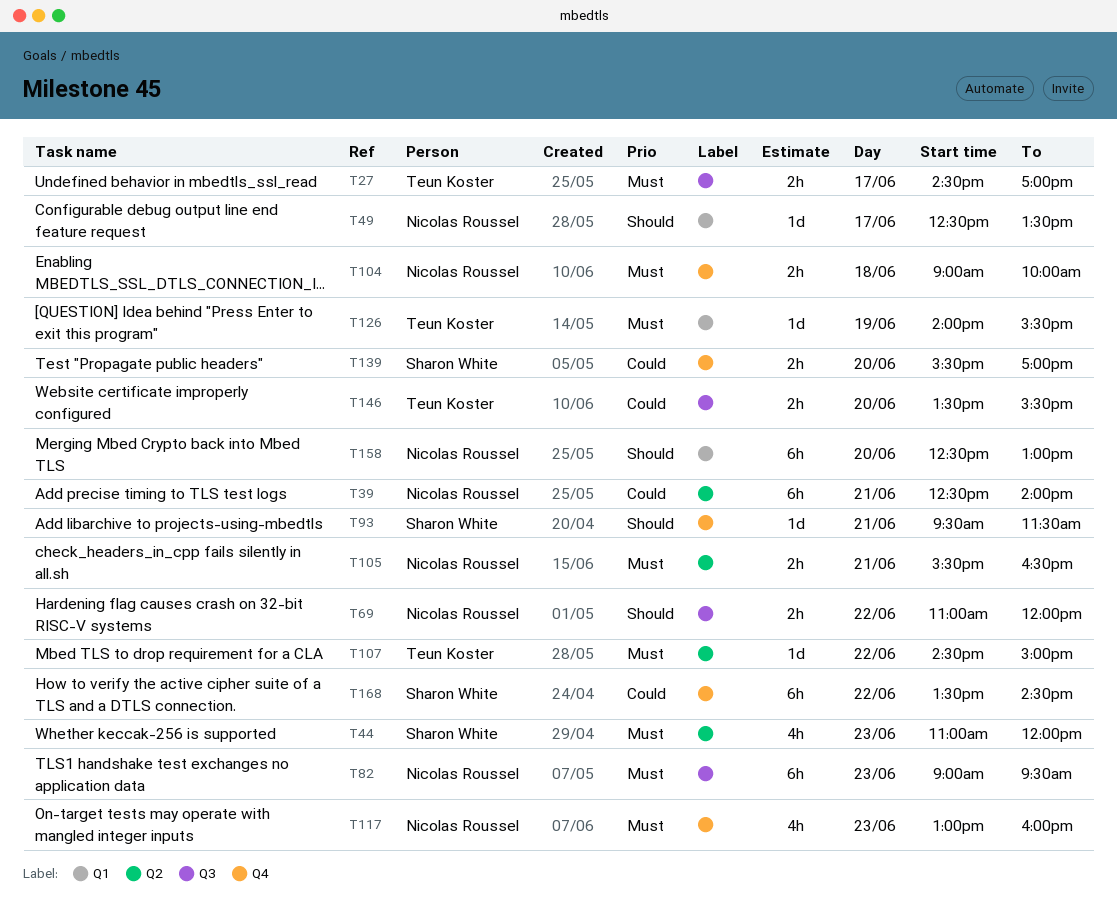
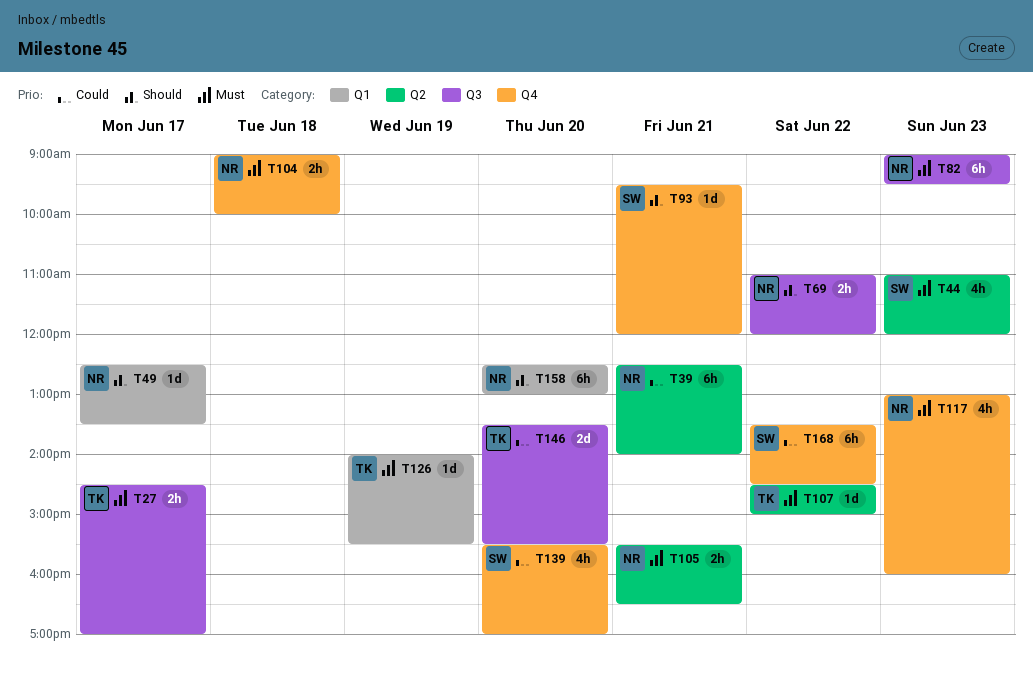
T93, ends: 11:30 -> 12:00
T139, estimate: 2h -> 4h
T146, estimate: 2h -> 2d

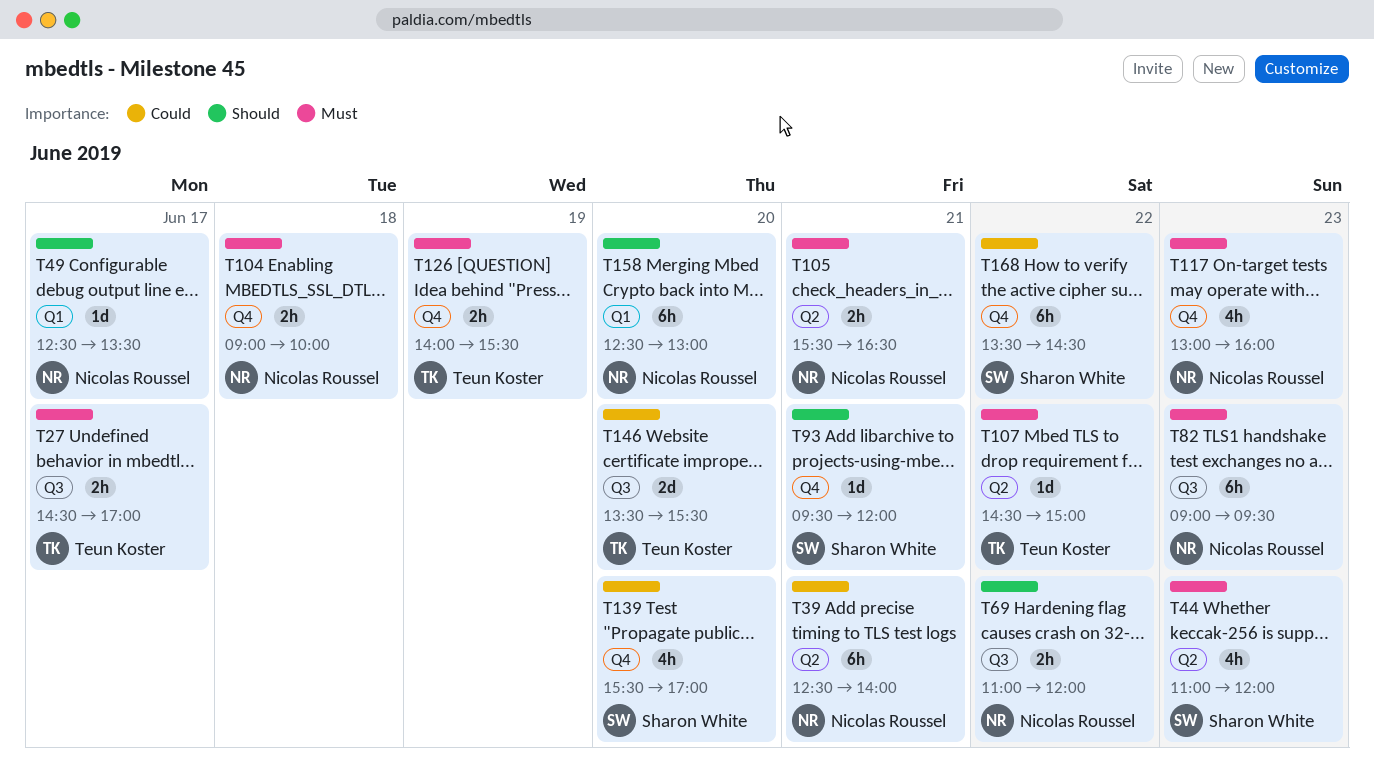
T126, label: Q1 -> Q4
T126, estimate: 1d -> 2h

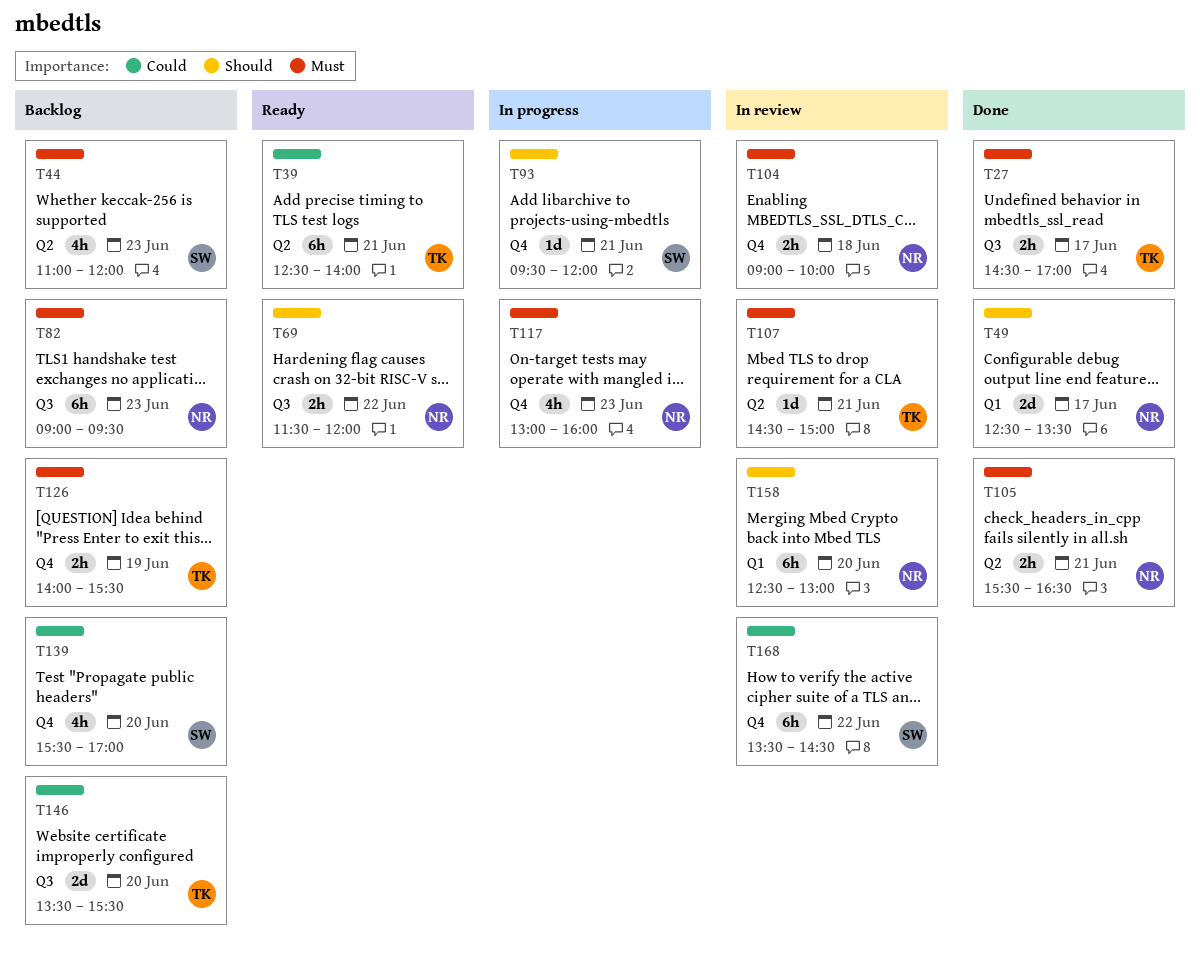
T39, owner: Nicolas Roussel -> Teun Koster
T49, estimate: 1d -> 2d
T69, begins: 11:00 -> 11:30
T107, day: Jun 22 -> Jun 21

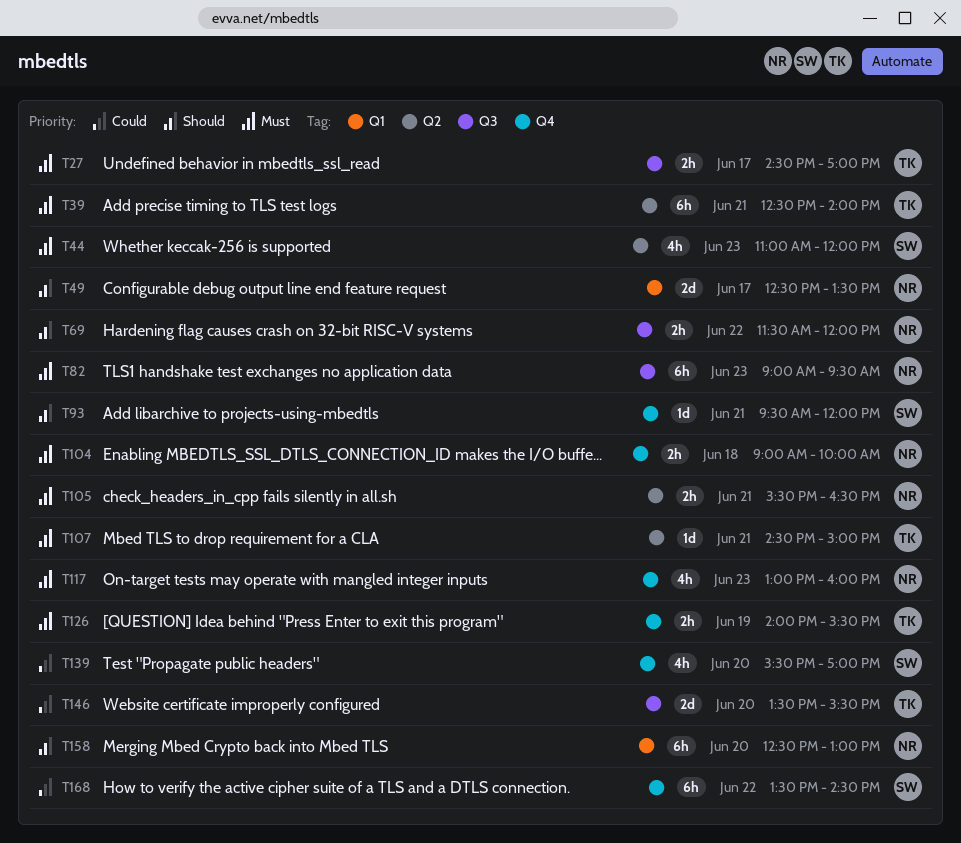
T39, priority: Could -> Must

